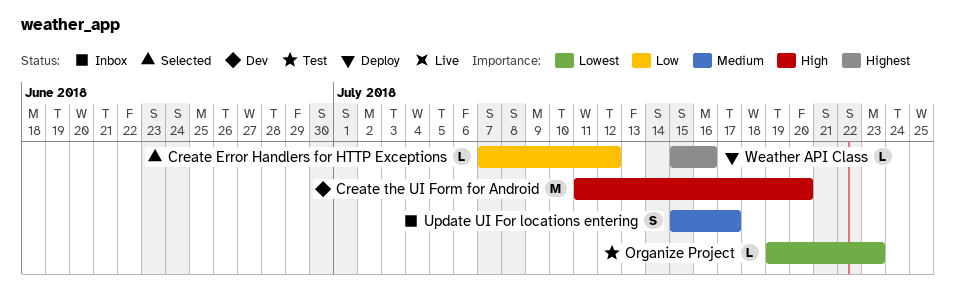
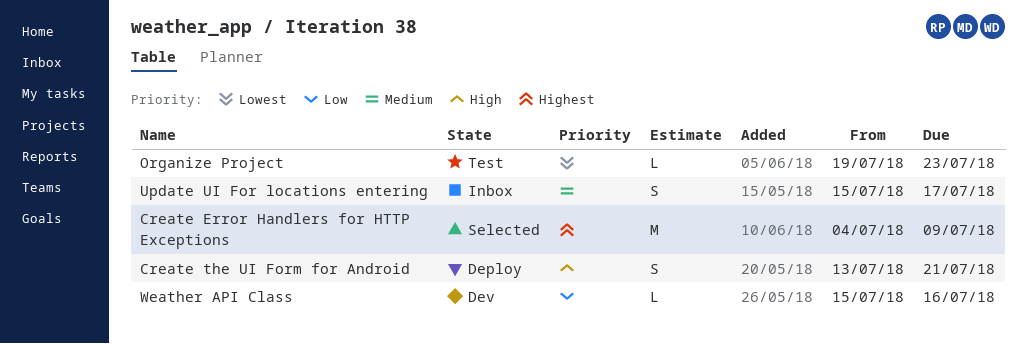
Create Error Handlers for HTTP Exceptions, priority: Low -> Highest
Create Error Handlers for HTTP Exceptions, estimate: L -> M
Create Error Handlers for HTTP Exceptions, start: Jul 7 -> Jul 4
Create Error Handlers for HTTP Exceptions, due: Jul 12 -> Jul 9
Create the UI Form for Android, status: Dev -> Deploy
Create the UI Form for Android, estimate: M -> S
Create the UI Form for Android, start: Jul 11 -> Jul 13
Create the UI Form for Android, due: Jul 20 -> Jul 21
Weather API Class, status: Deploy -> Dev
Weather API Class, priority: Highest -> Low

